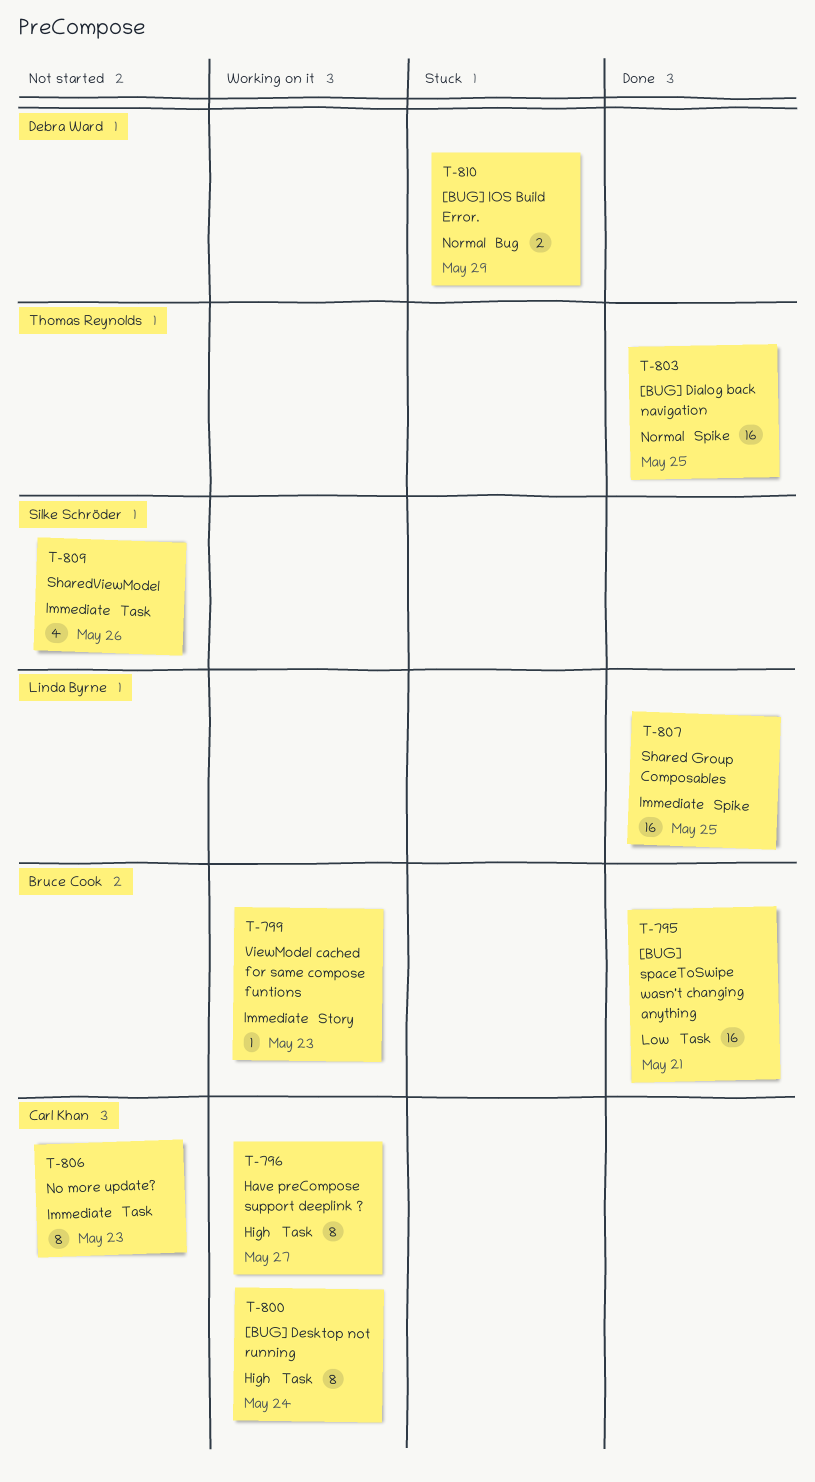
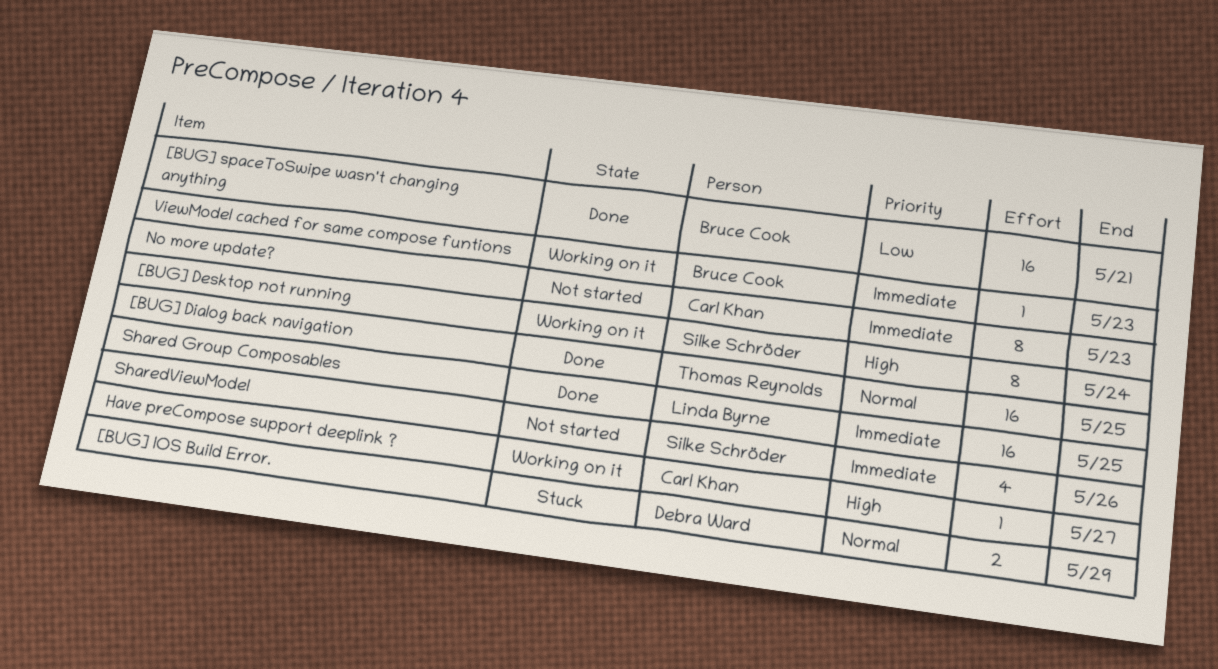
[BUG] Desktop not running, owner: Carl Khan -> Silke Schröder
Have preCompose support deeplink ?, estimate: 8 -> 1

